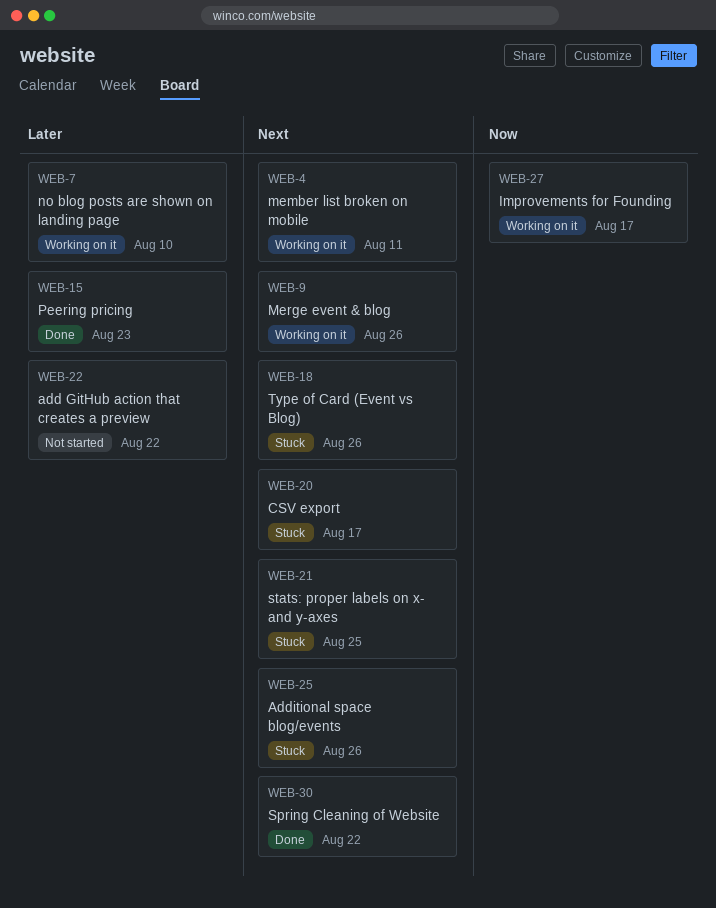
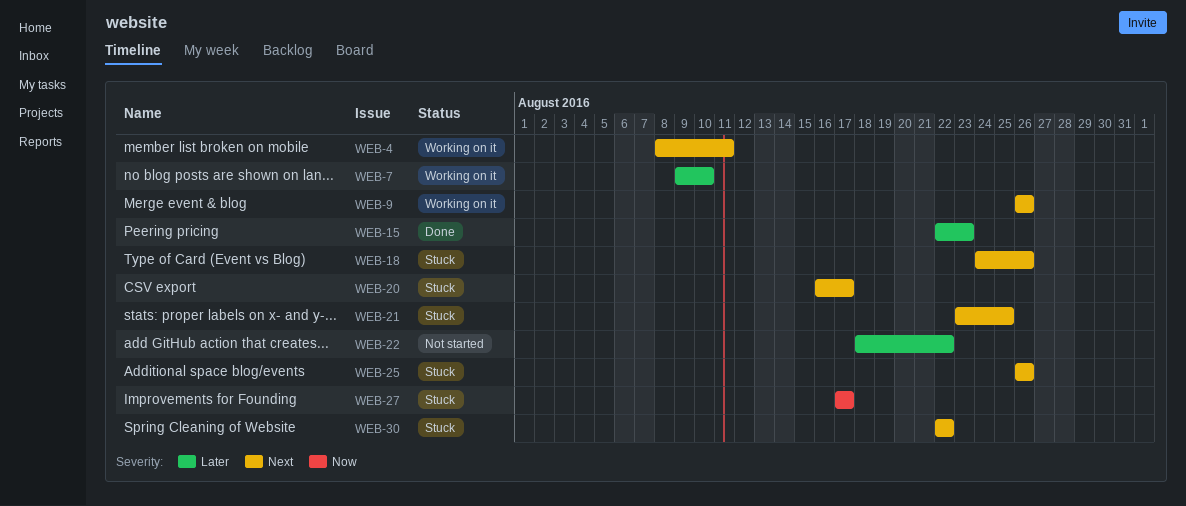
WEB-27, status: Working on it -> Stuck
WEB-30, status: Done -> Stuck

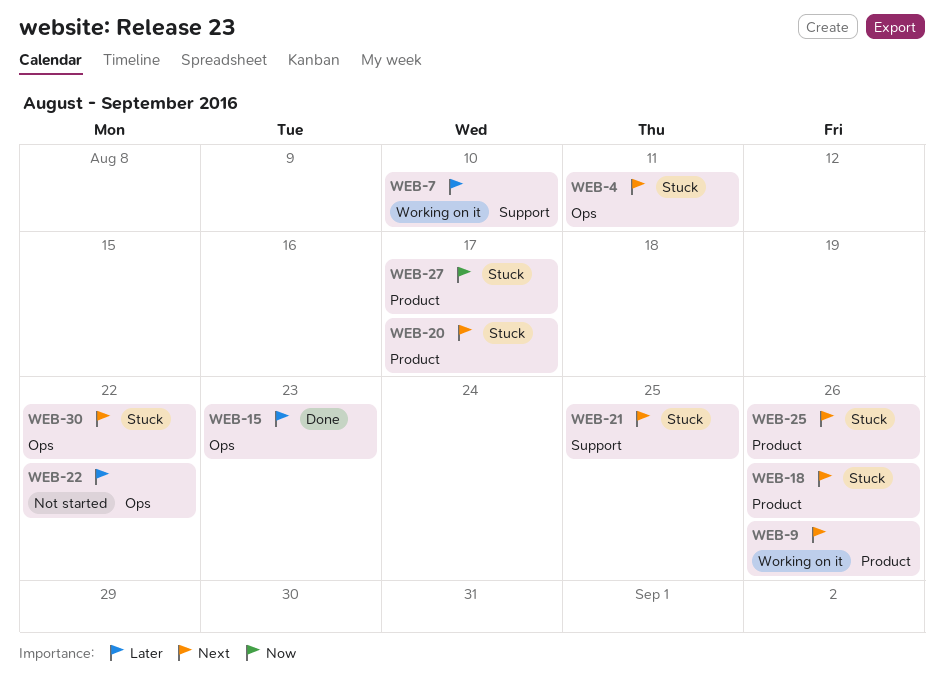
WEB-4, status: Working on it -> Stuck

